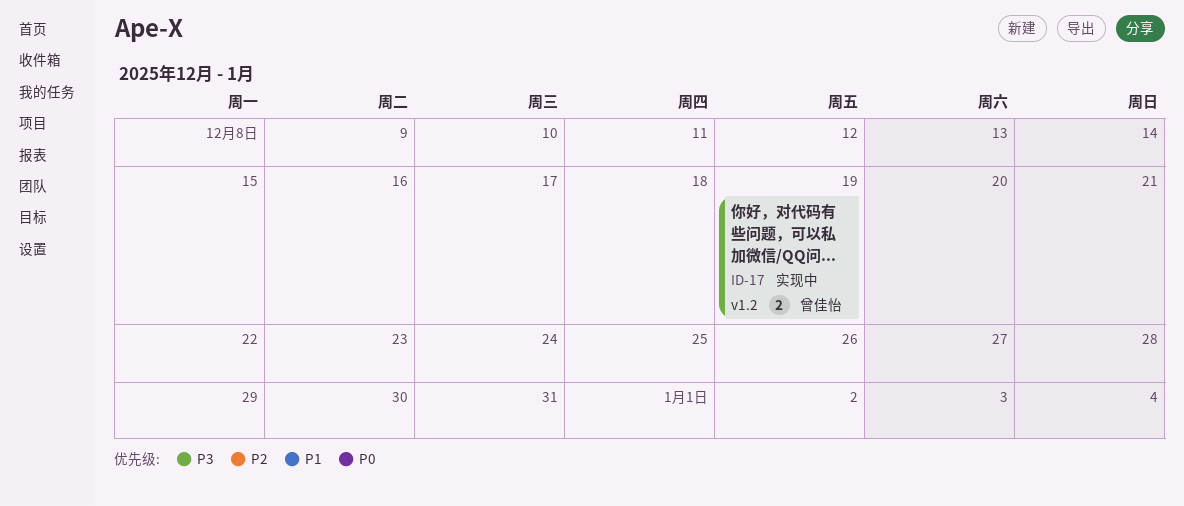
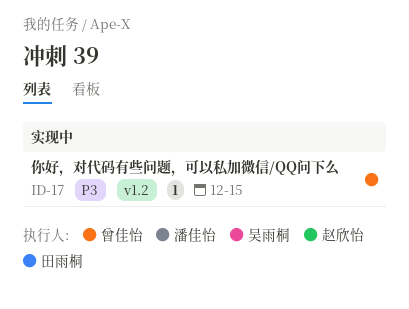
ID-17, estimate: 2 -> 1
ID-17, due: Dec 19 -> Dec 15

